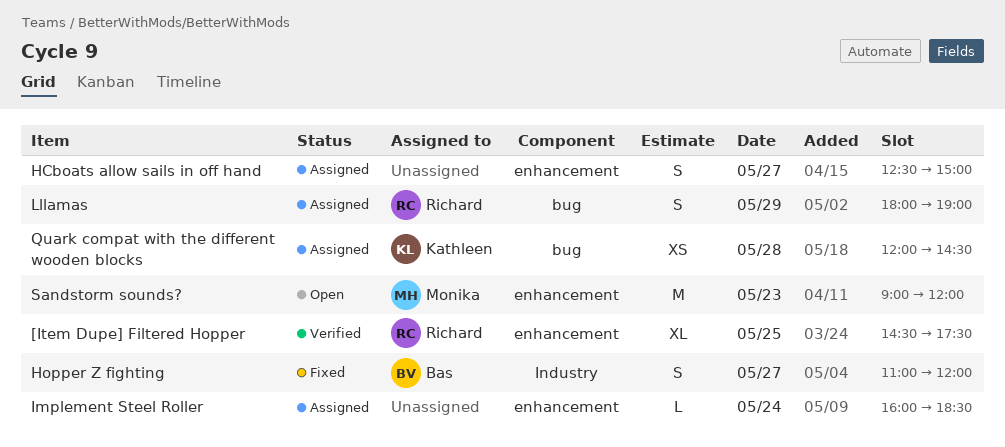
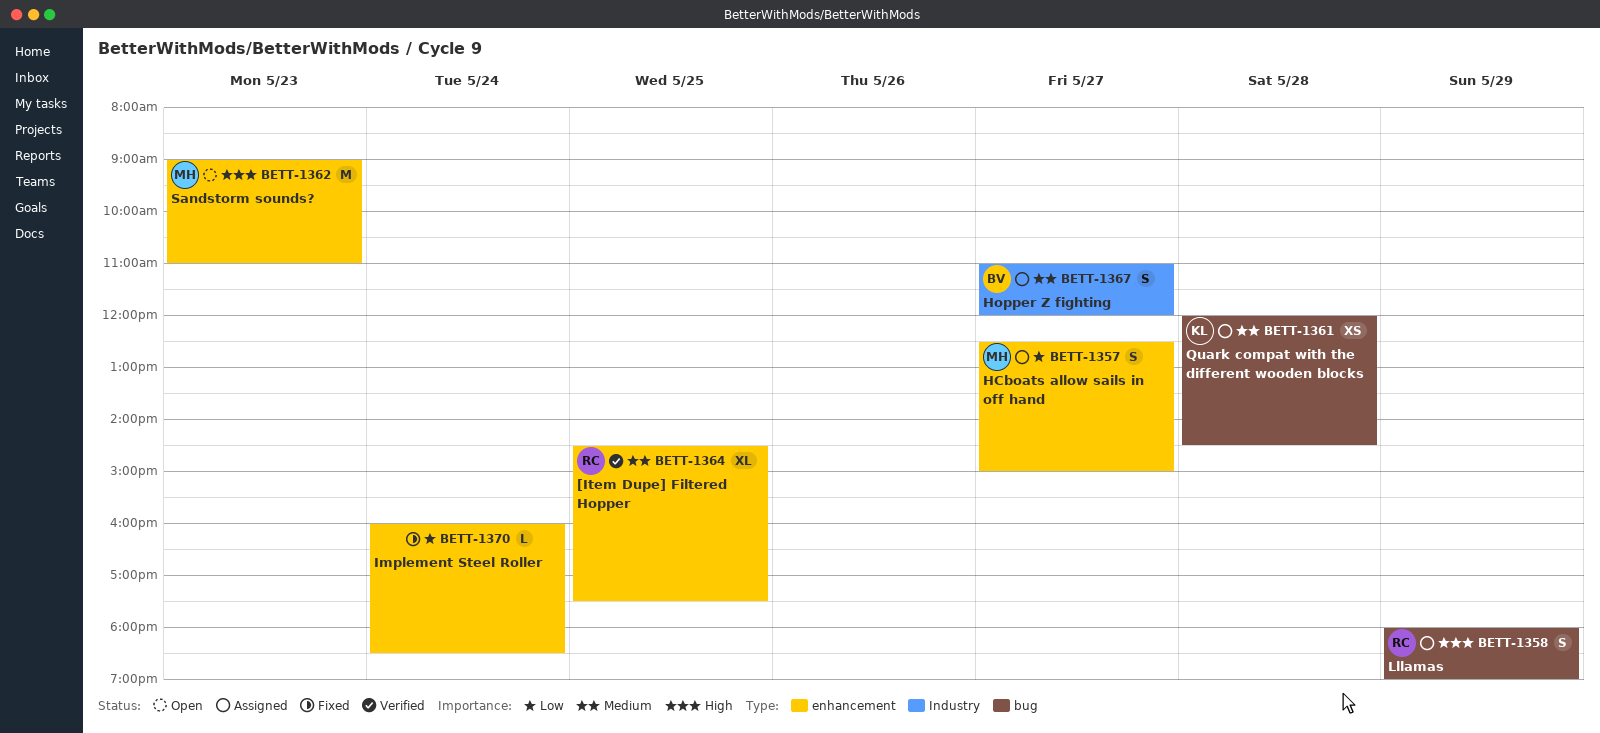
HCboats allow sails in off hand, owner: none -> Monika
Hopper Z fighting, status: Fixed -> Assigned
Implement Steel Roller, status: Assigned -> Fixed
Sandstorm sounds?, ends: 12:00 -> 11:00

